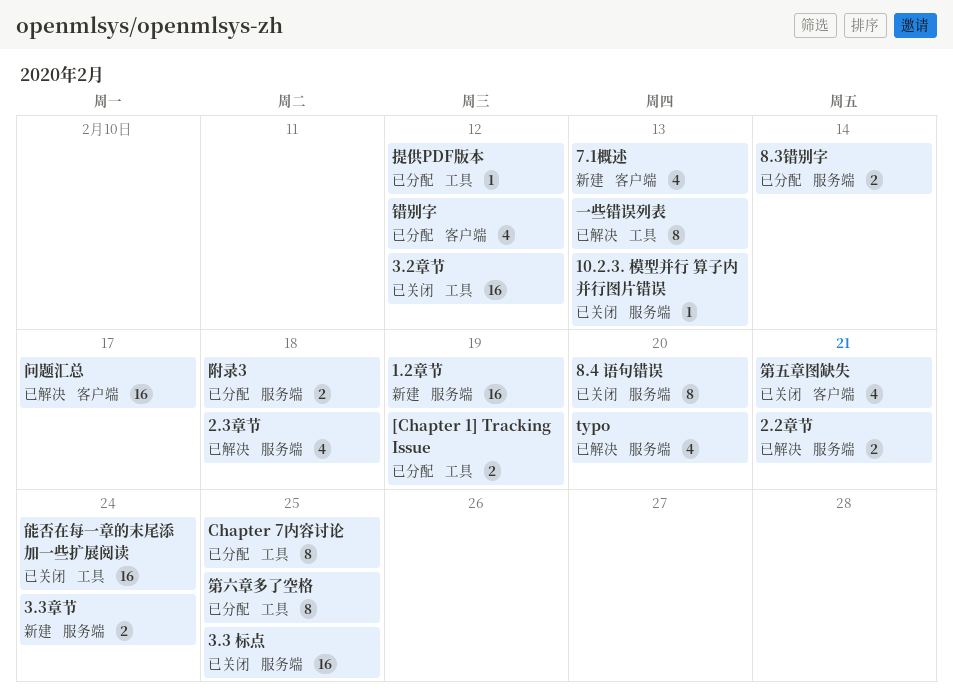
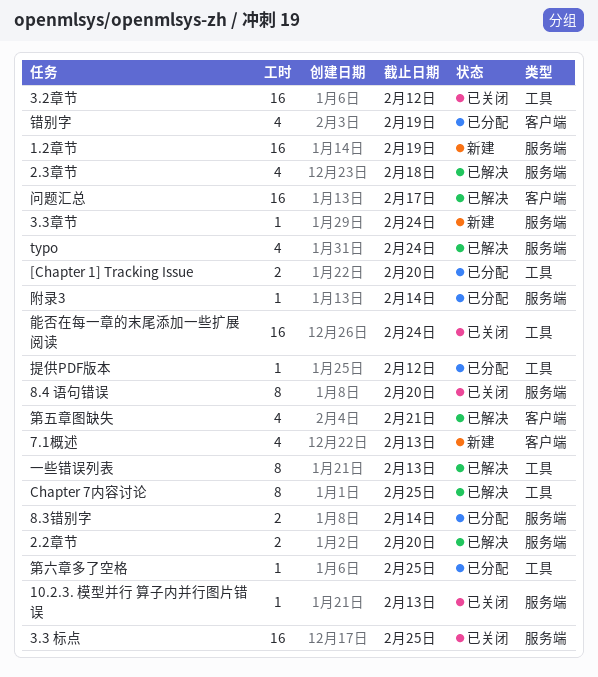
2.2章节, due: Feb 21 -> Feb 20
3.3章节, estimate: 2 -> 1
[Chapter 1] Tracking Issue, due: Feb 19 -> Feb 20
Chapter 7内容讨论, status: 已分配 -> 已解决
typo, due: Feb 20 -> Feb 24
第五章图缺失, status: 已关闭 -> 已解决
第六章多了空格, estimate: 8 -> 1
错别字, due: Feb 12 -> Feb 19
附录3, estimate: 2 -> 1
附录3, due: Feb 18 -> Feb 14

